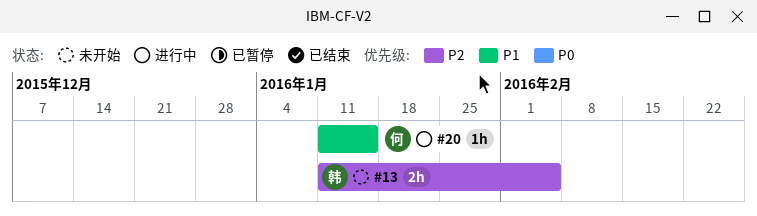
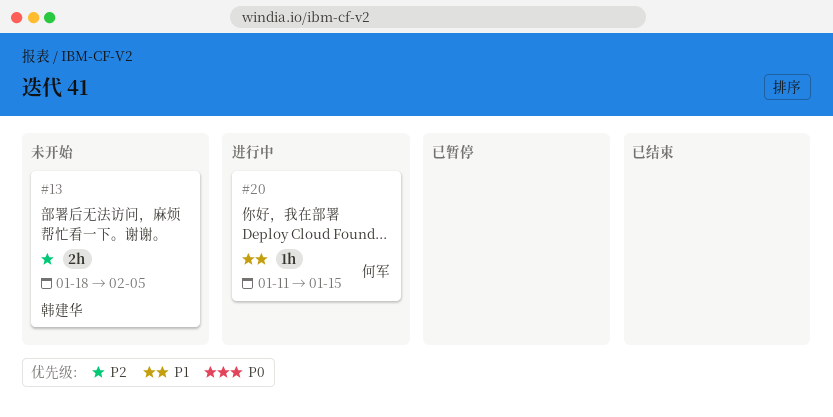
#13, start: Jan 11 -> Jan 18

